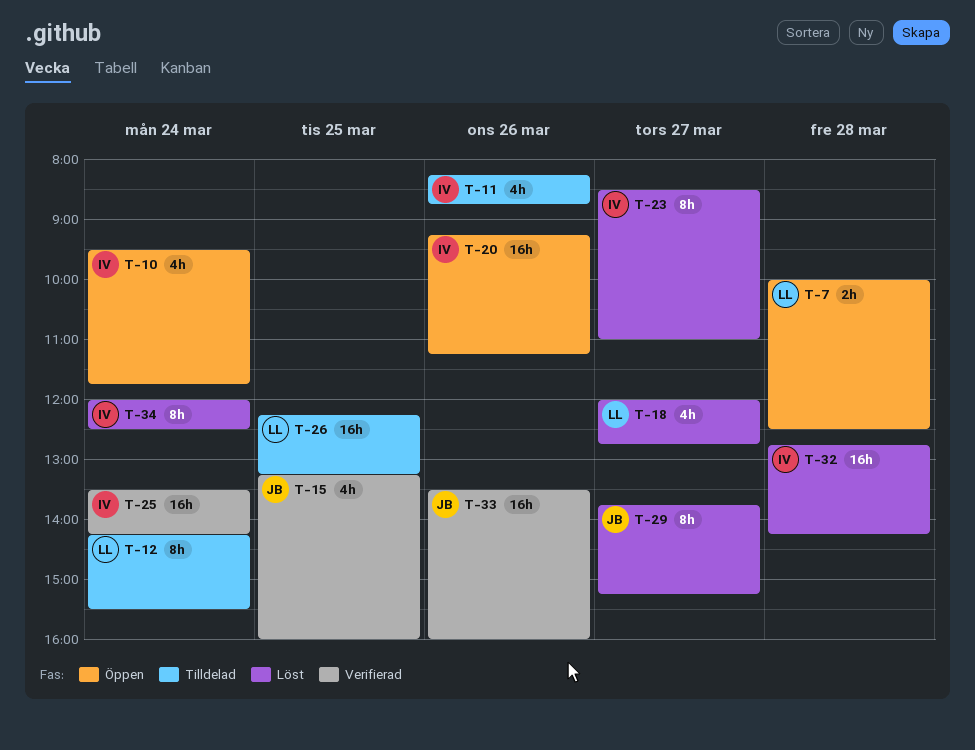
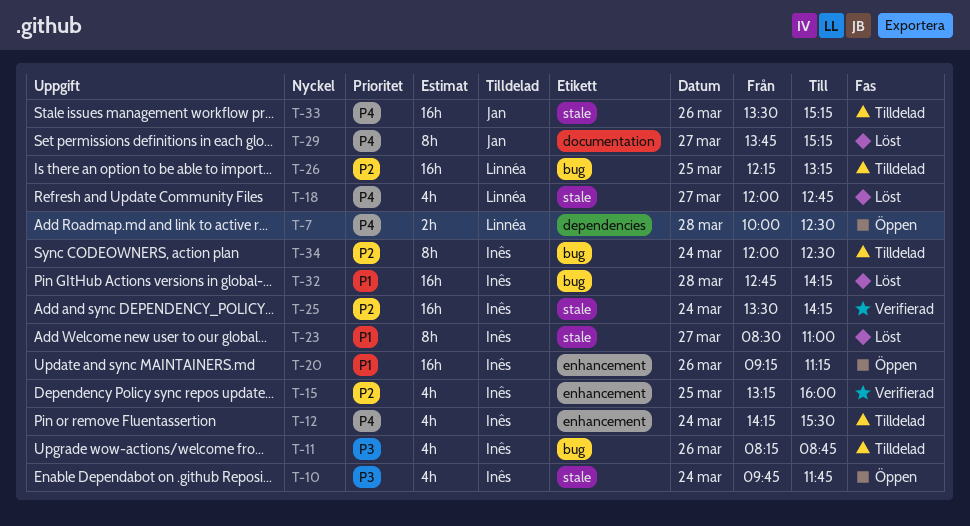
T-10, begins: 09:30 -> 09:45
T-12, owner: Linnéa -> Inês
T-12, estimate: 8h -> 4h
T-15, owner: Jan -> Inês
T-33, status: Verifierad -> Tilldelad
T-33, ends: 16:00 -> 15:15
T-34, status: Löst -> Tilldelad

